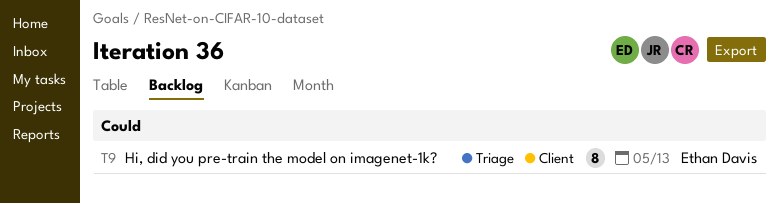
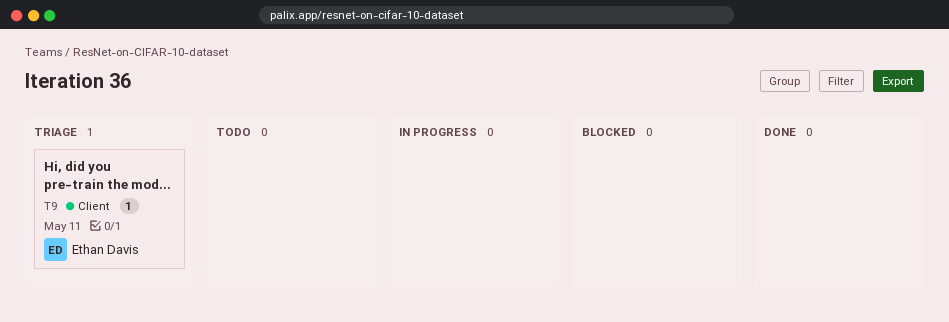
T9, estimate: 8 -> 1
T9, due: May 13 -> May 11

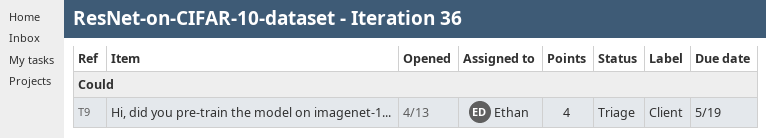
T9, estimate: 1 -> 4
T9, due: May 11 -> May 19

